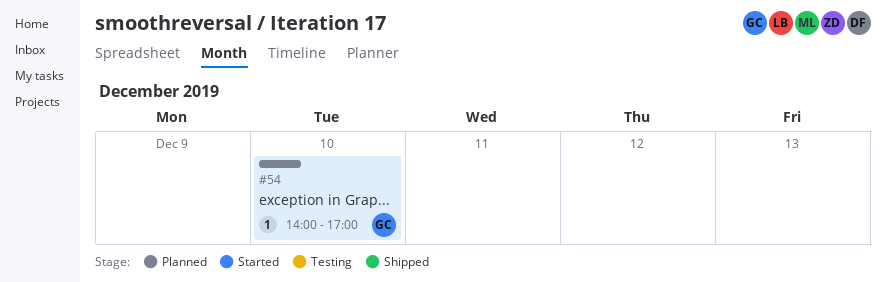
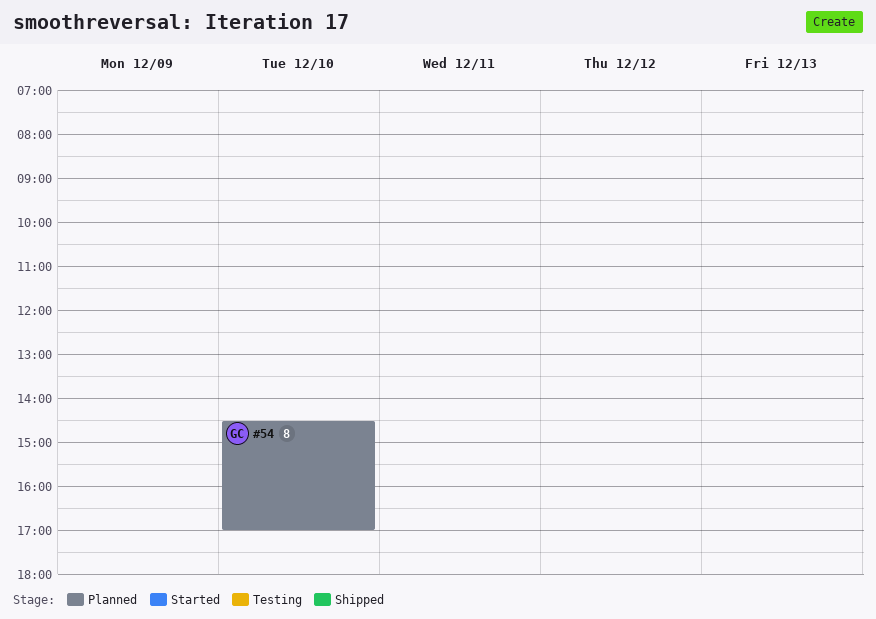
#54, estimate: 1 -> 8
#54, begins: 14:00 -> 14:30

